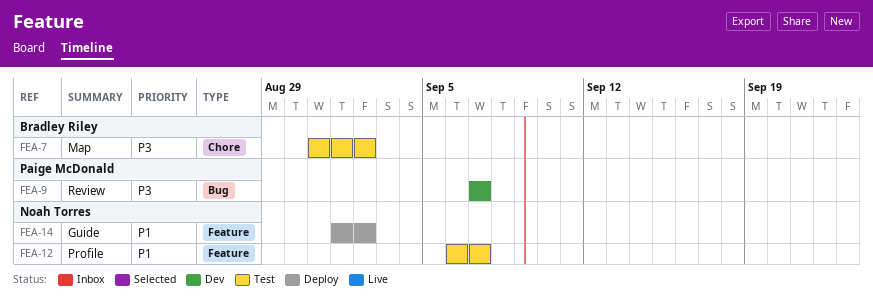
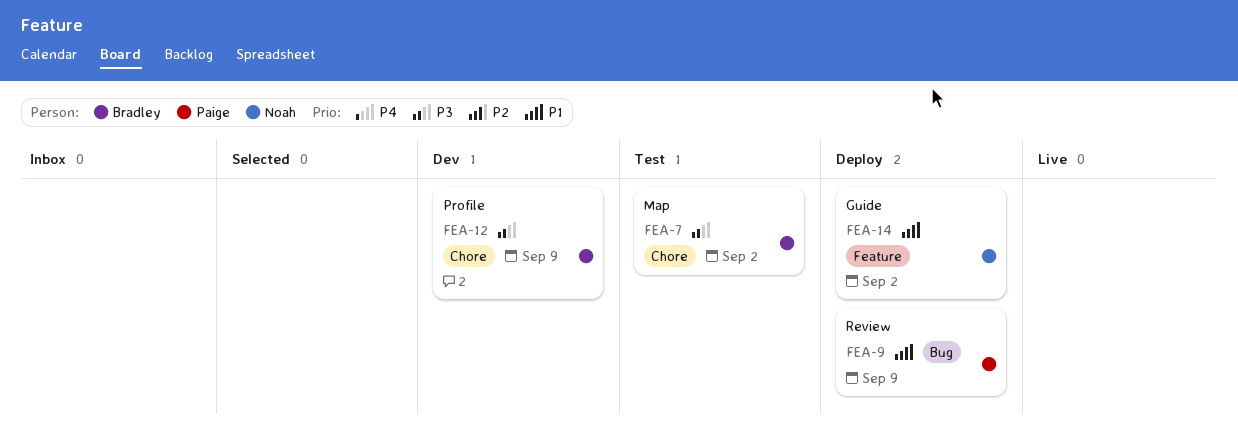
FEA-9, status: Dev -> Deploy
FEA-9, priority: P3 -> P1
FEA-9, due: Sep 7 -> Sep 9
FEA-12, status: Test -> Dev
FEA-12, owner: Noah Torres -> Bradley Riley
FEA-12, priority: P1 -> P3
FEA-12, label: Feature -> Chore
FEA-12, due: Sep 7 -> Sep 9

